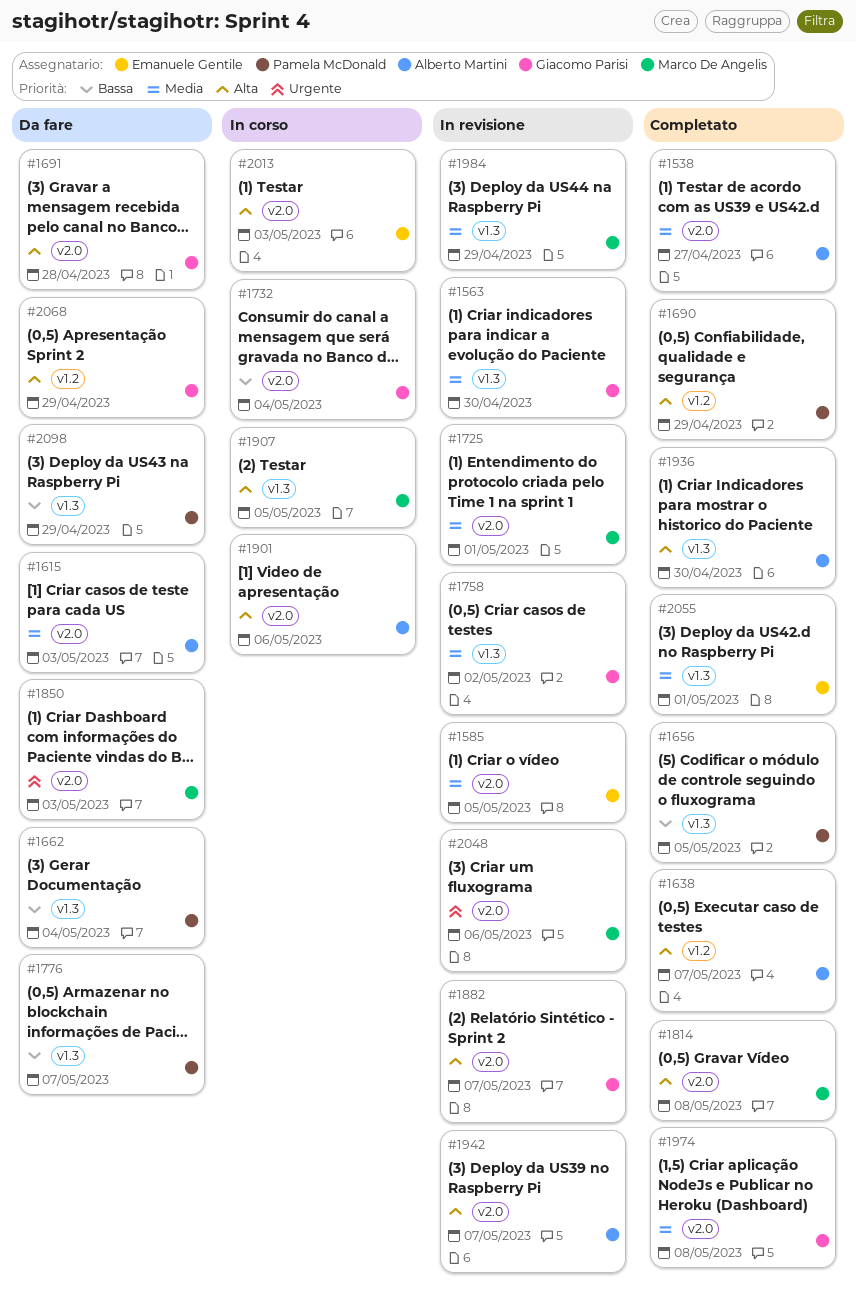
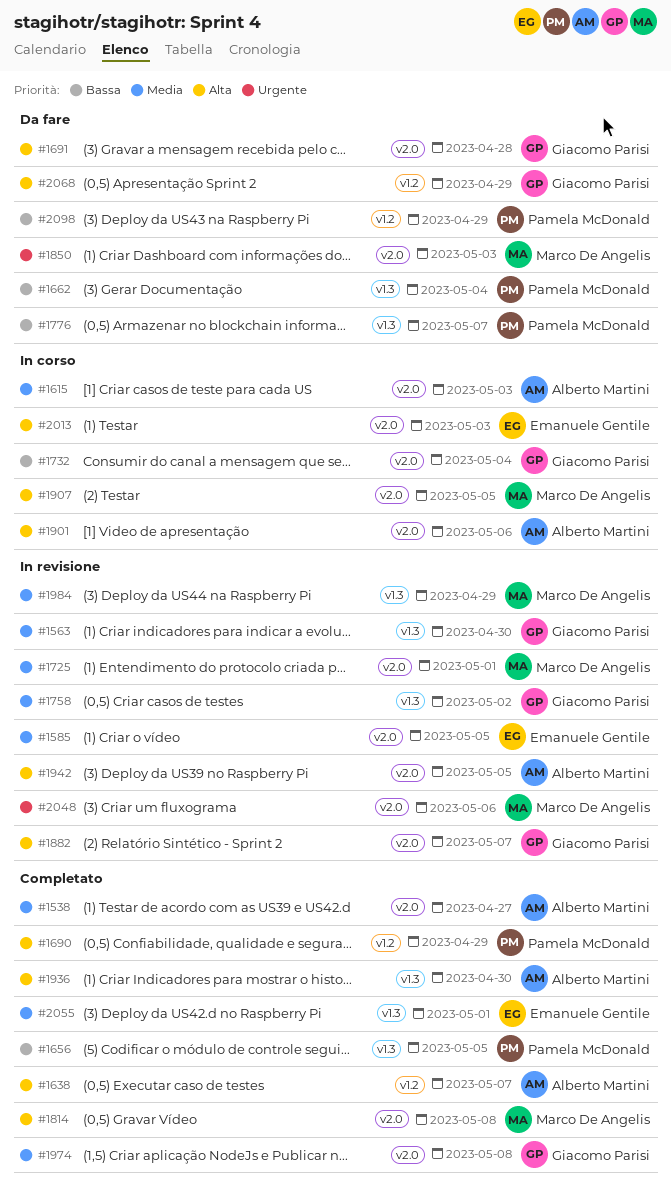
#1615, status: Da fare -> In corso
#1907, label: v1.3 -> v2.0
#1942, due: May 7 -> May 5
#2098, label: v1.3 -> v1.2

